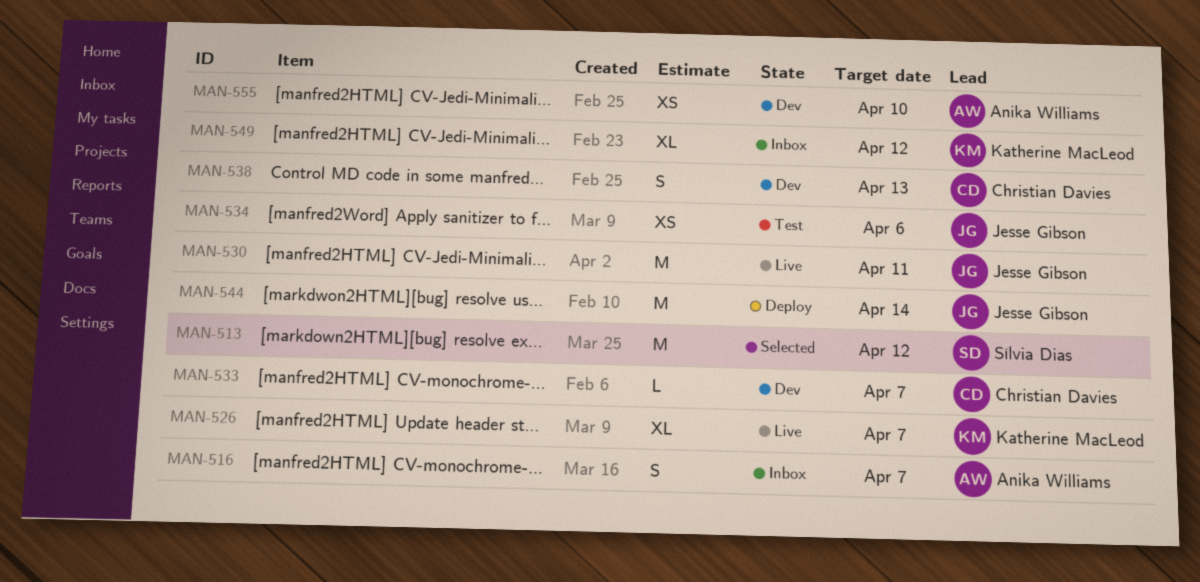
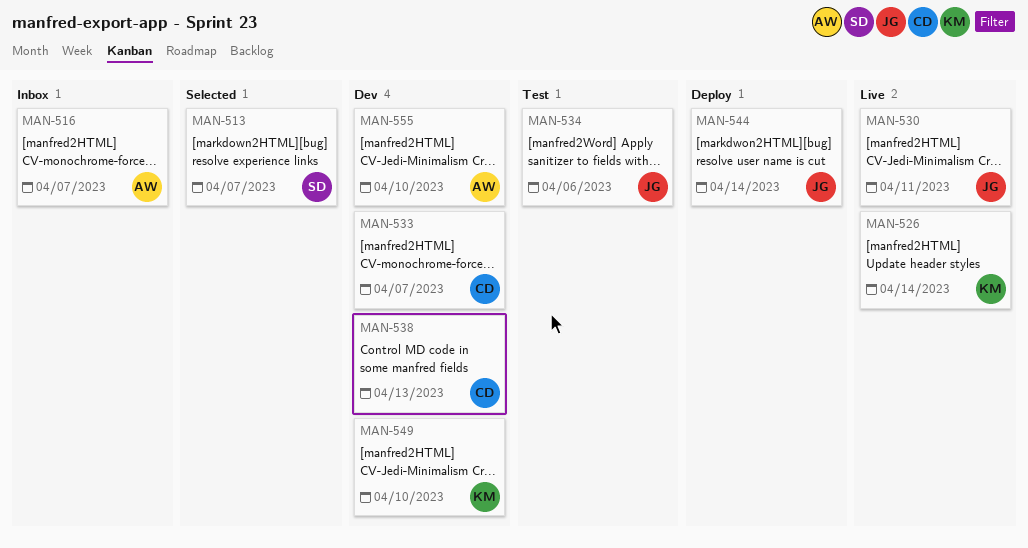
MAN-513, due: Apr 12 -> Apr 7
MAN-526, due: Apr 7 -> Apr 14
MAN-549, status: Inbox -> Dev
MAN-549, due: Apr 12 -> Apr 10

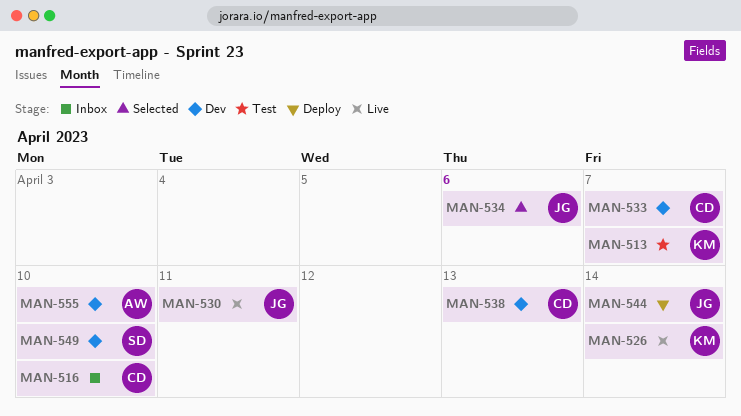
MAN-513, status: Selected -> Test
MAN-513, owner: SD -> KM
MAN-516, owner: AW -> CD
MAN-516, due: Apr 7 -> Apr 10
MAN-534, status: Test -> Selected
MAN-549, owner: KM -> SD

